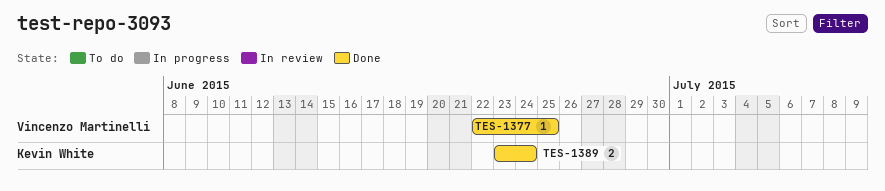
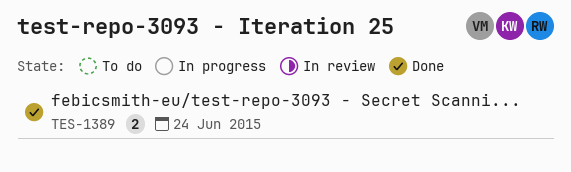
TES-1377: present -> none

